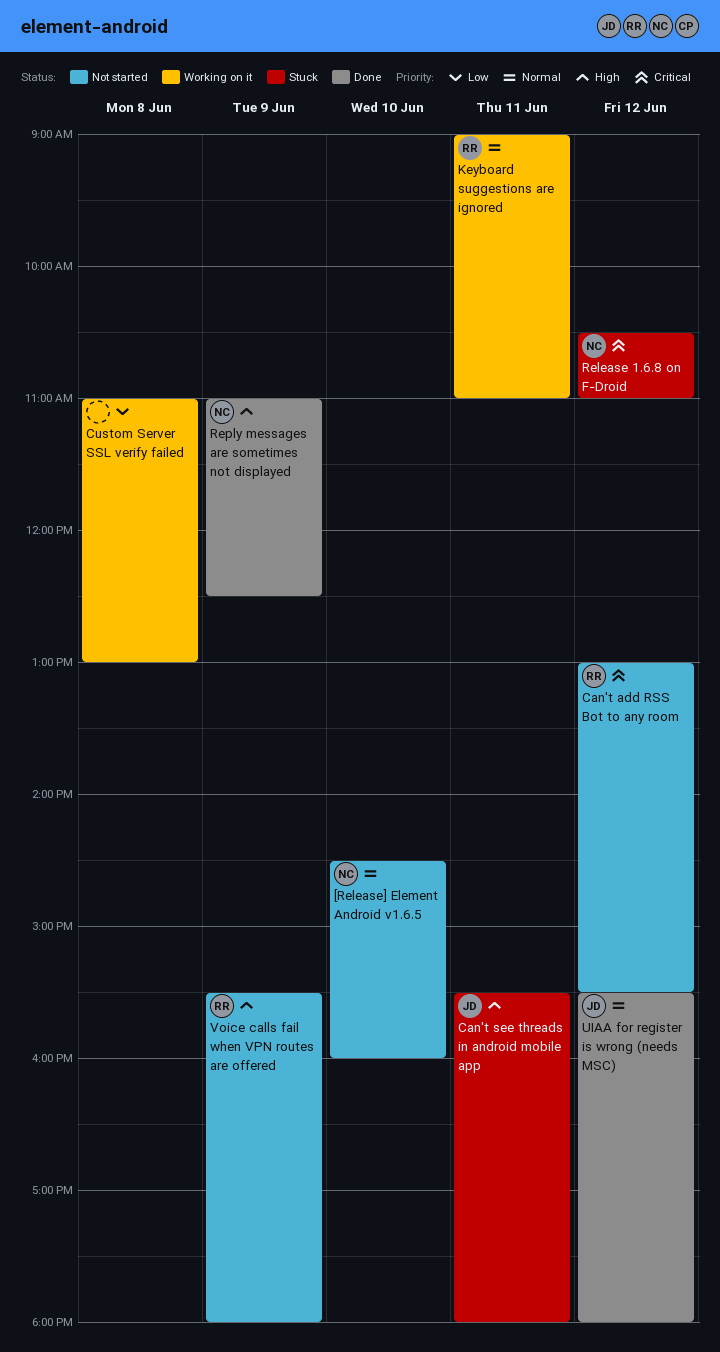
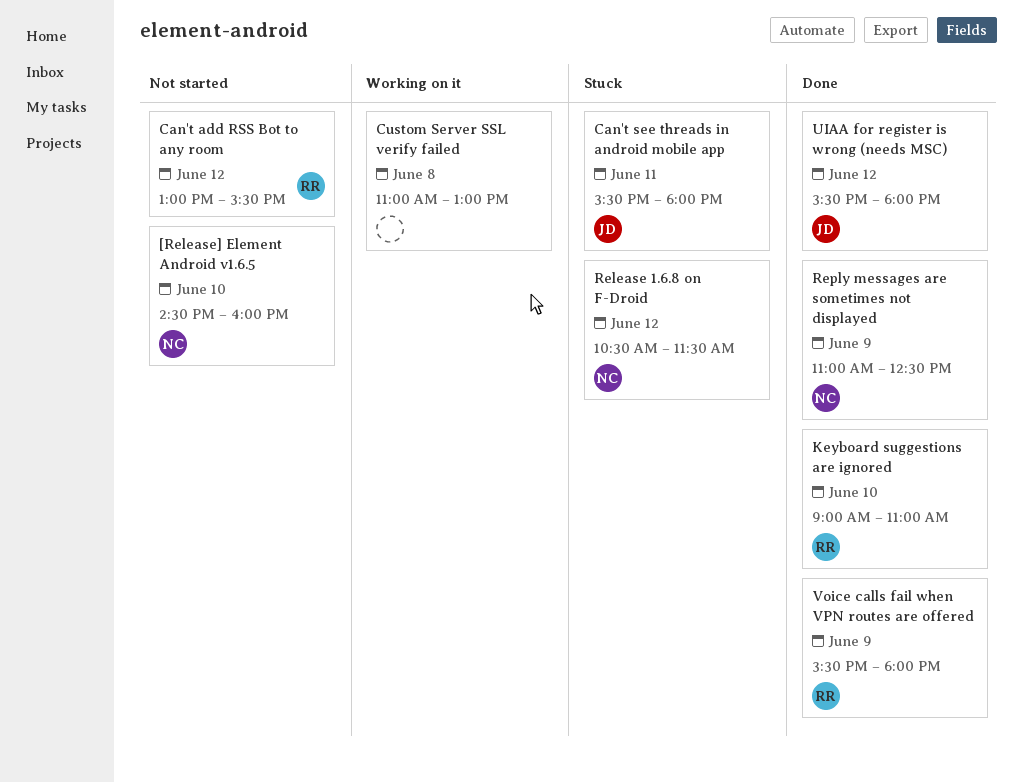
Keyboard suggestions are ignored, status: Working on it -> Done
Keyboard suggestions are ignored, day: Jun 11 -> Jun 10
Release 1.6.8 on F-Droid, ends: 11:00 -> 11:30
Voice calls fail when VPN routes are offered, status: Not started -> Done

